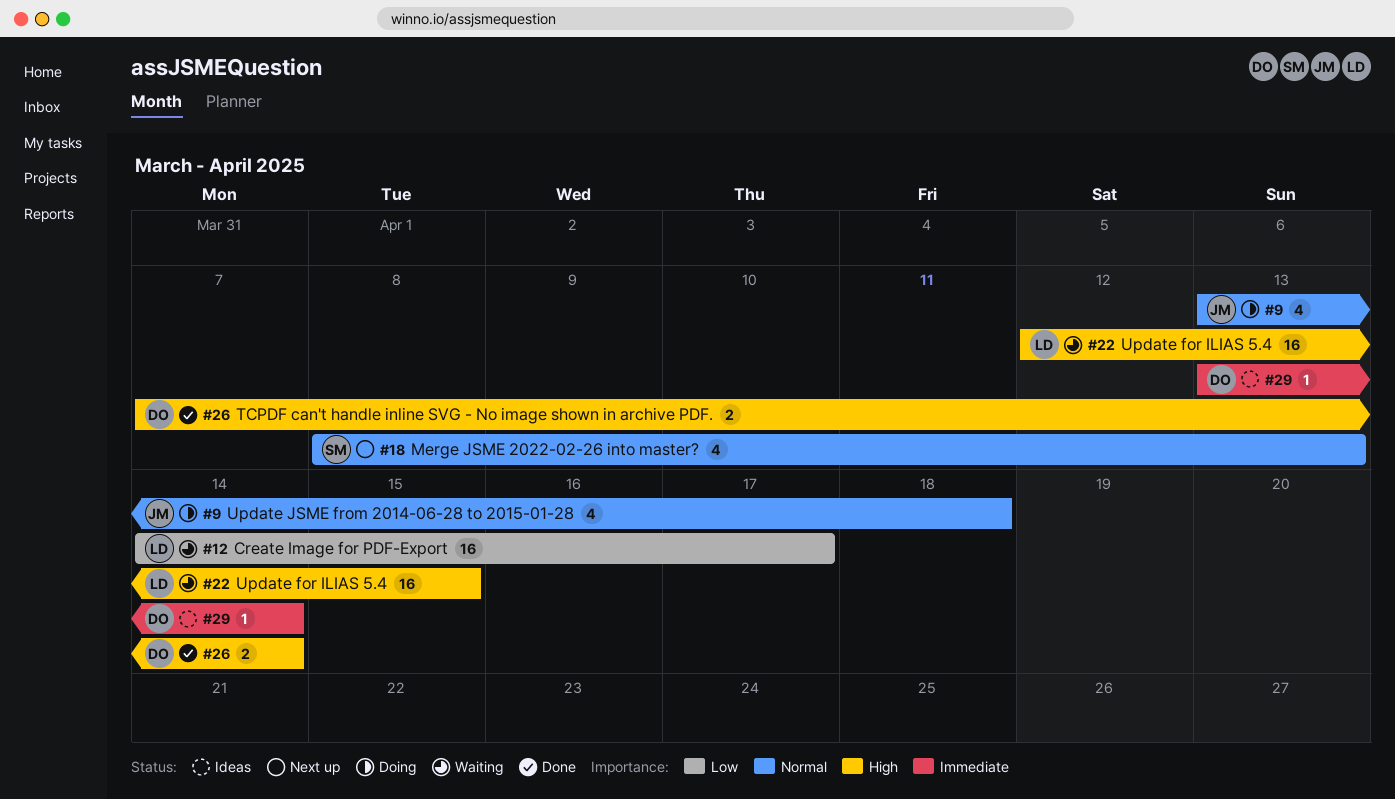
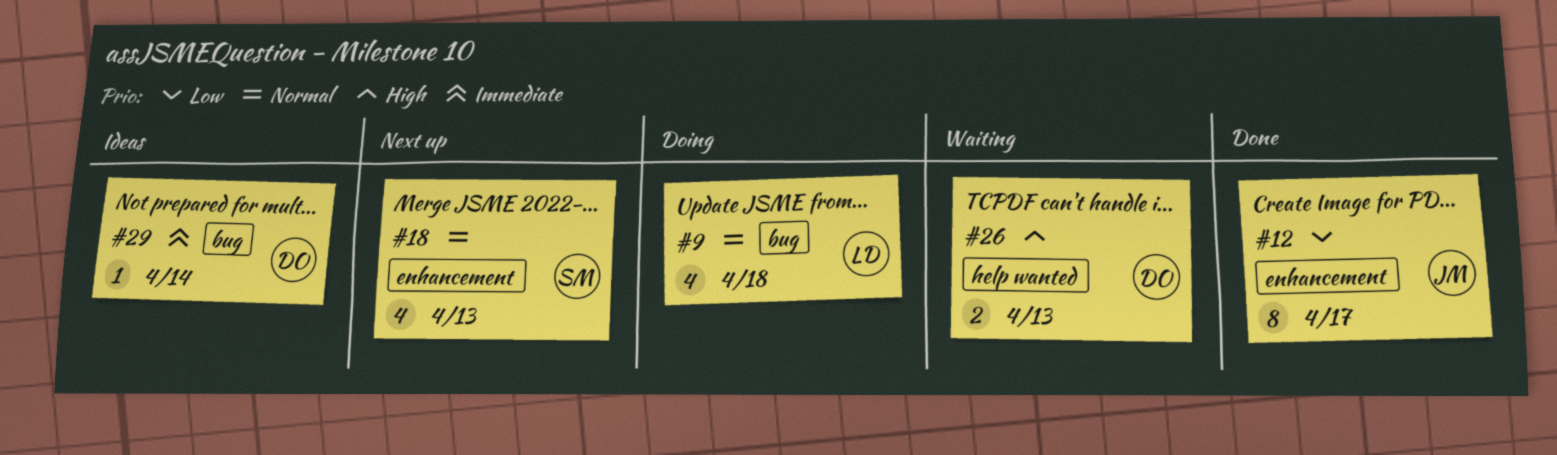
#9, owner: JM -> LD
#12, status: Waiting -> Done
#12, owner: LD -> JM
#12, estimate: 16 -> 8
#22: present -> none
#26, status: Done -> Waiting
#26, due: Apr 14 -> Apr 13

